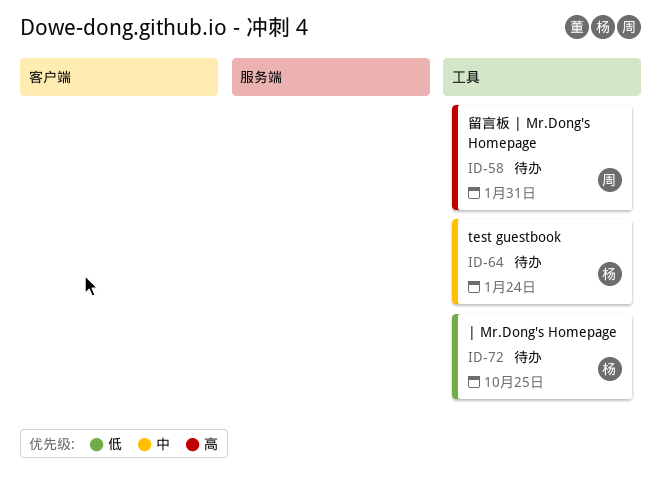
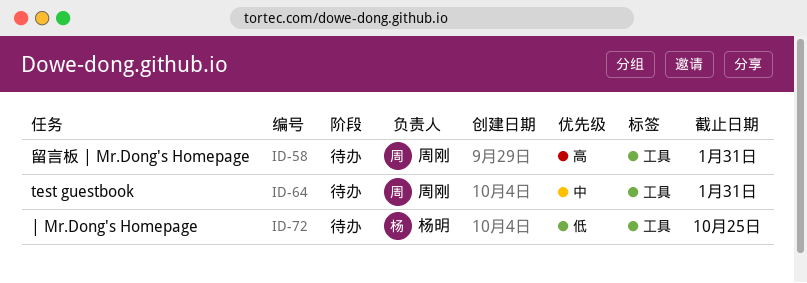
ID-64, owner: 杨明 -> 周刚
ID-64, due: Jan 24 -> Jan 31

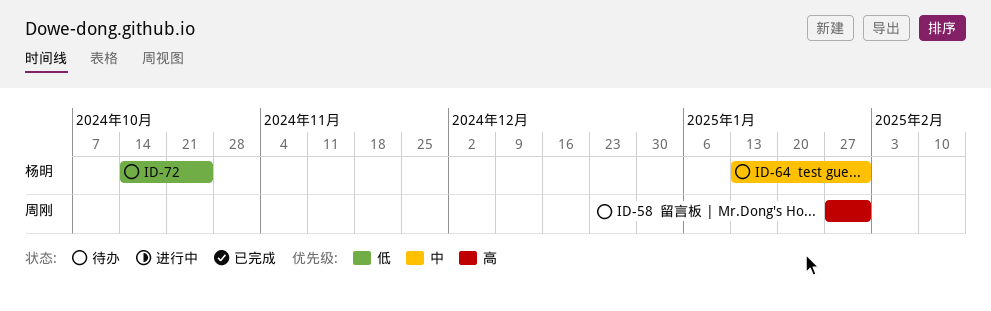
ID-64, owner: 周刚 -> 杨明

